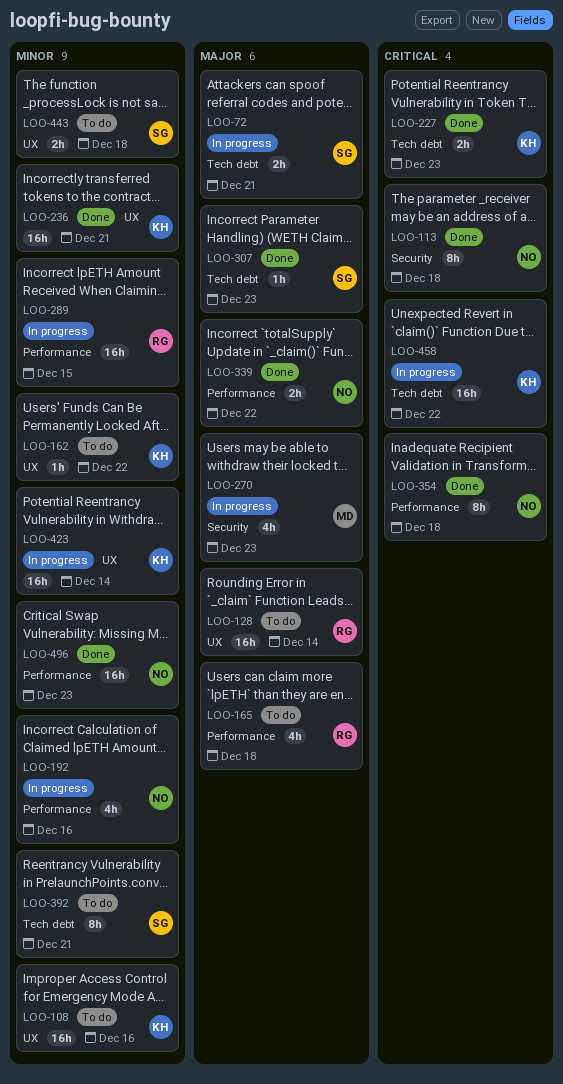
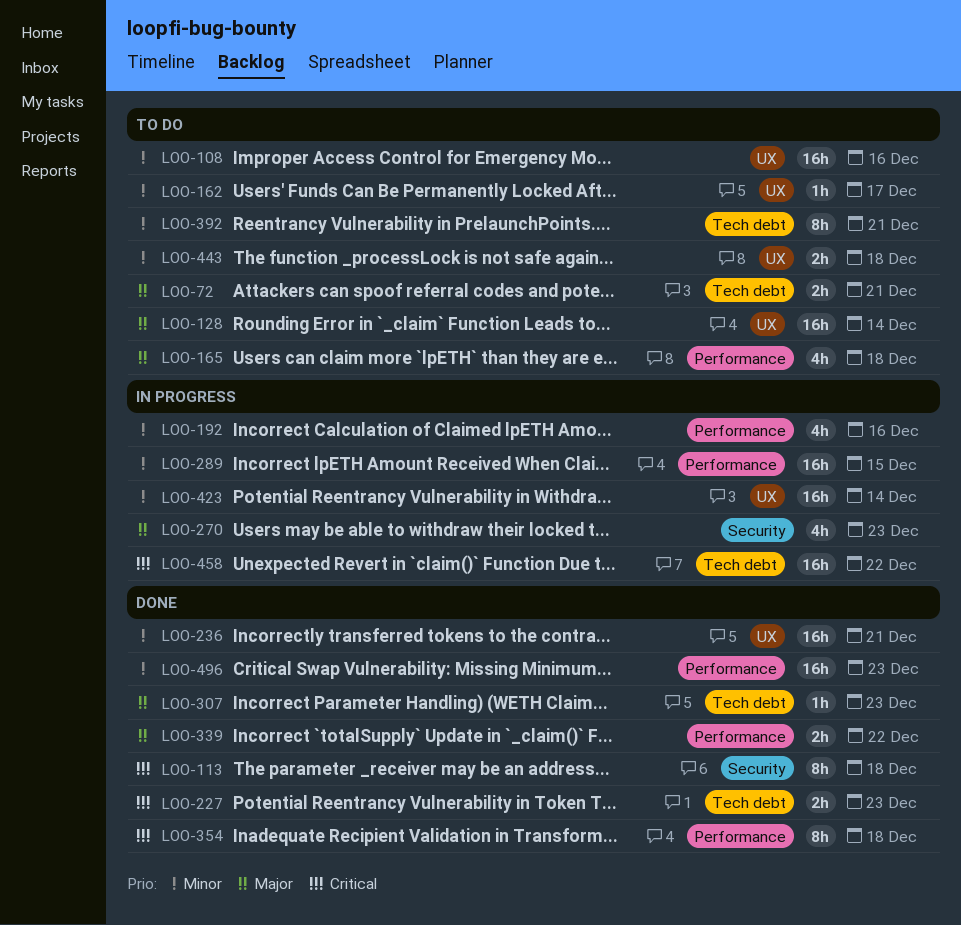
LOO-72, status: In progress -> To do
LOO-162, due: Dec 22 -> Dec 17

